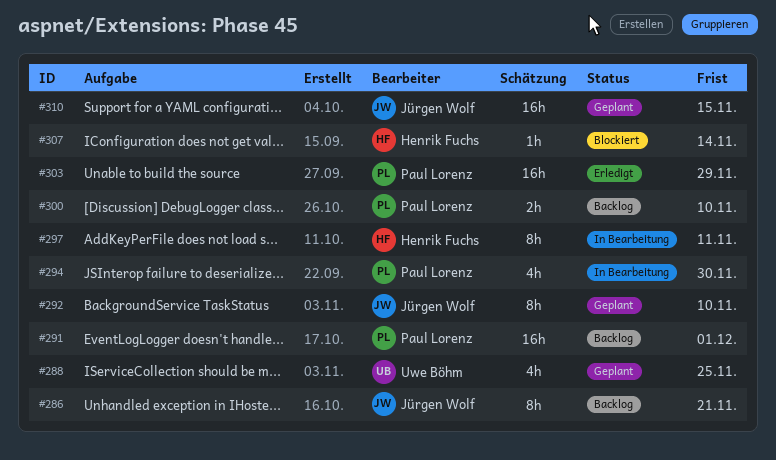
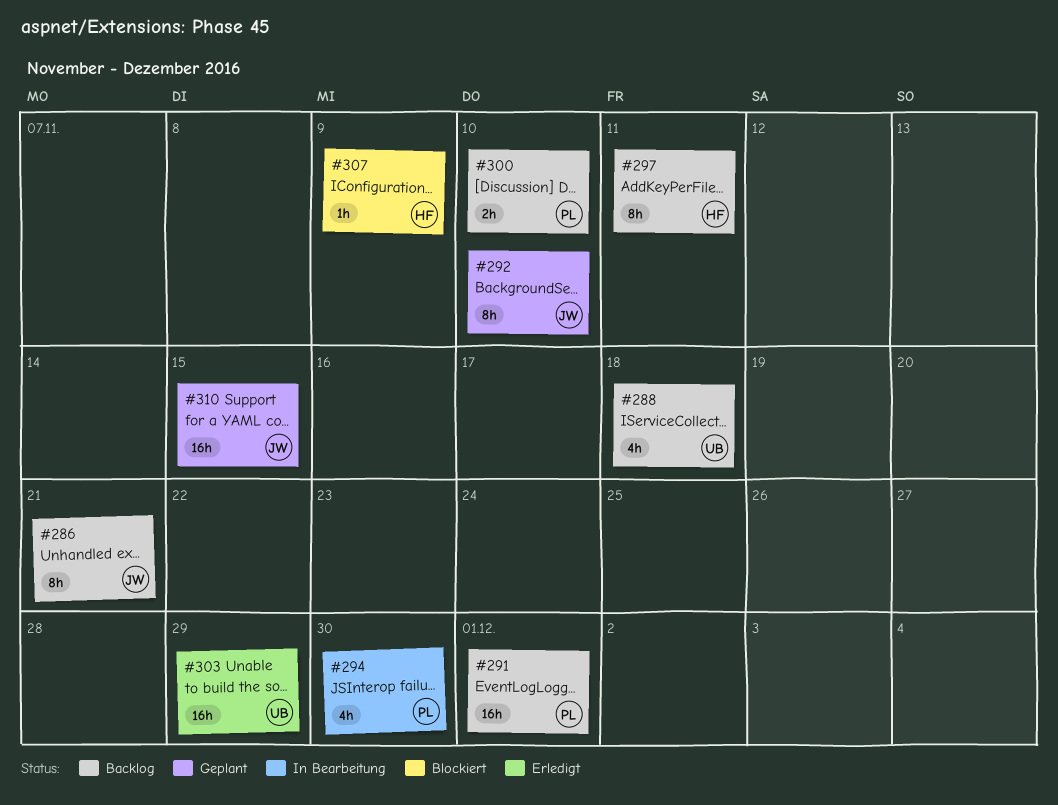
#288, status: Geplant -> Backlog
#288, due: Nov 25 -> Nov 18
#297, status: In Bearbeitung -> Backlog
#303, owner: Paul Lorenz -> Uwe Böhm
#307, due: Nov 14 -> Nov 9

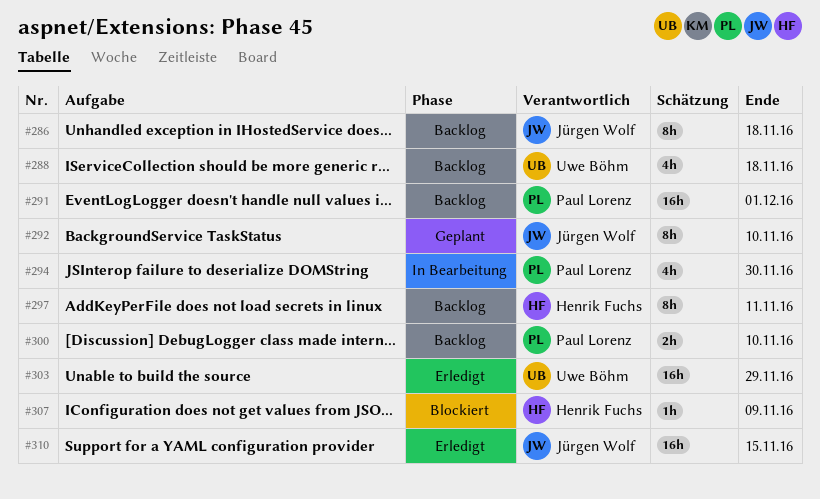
#286, due: Nov 21 -> Nov 18
#310, status: Geplant -> Erledigt

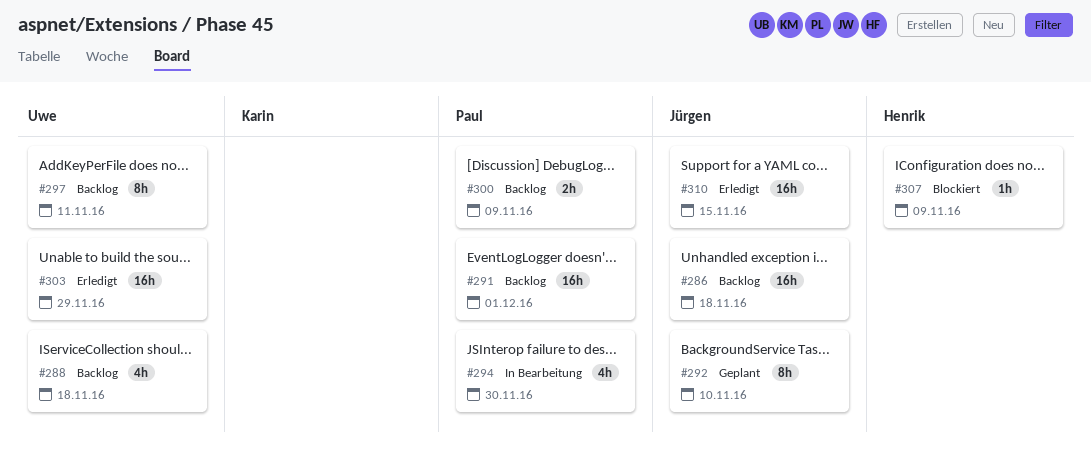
#286, estimate: 8h -> 16h
#297, owner: Henrik Fuchs -> Uwe Böhm
#300, due: Nov 10 -> Nov 9

